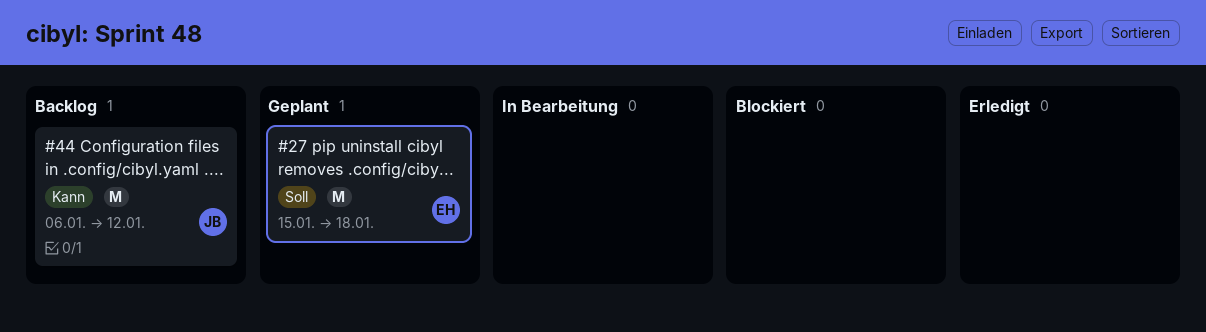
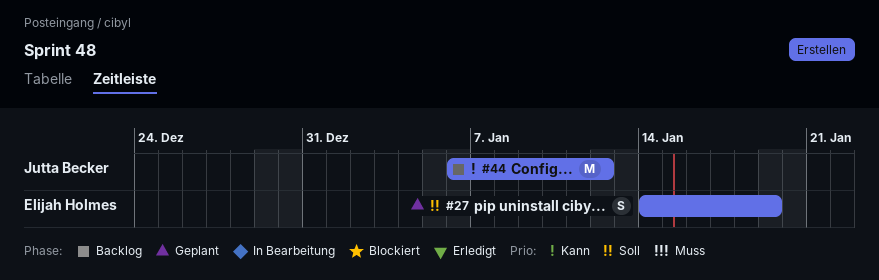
#27, estimate: M -> S
#27, start: Jan 15 -> Jan 14
#27, due: Jan 18 -> Jan 19

